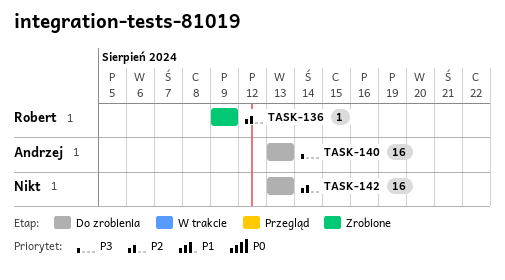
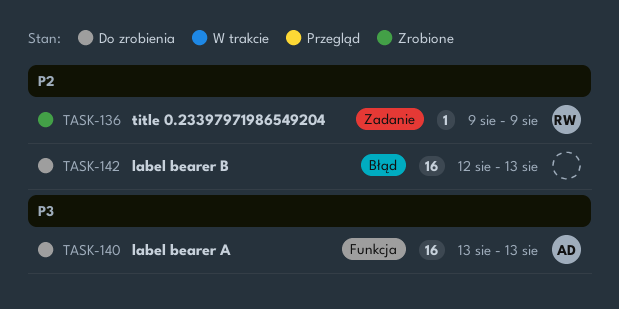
TASK-142, start: Aug 13 -> Aug 12

